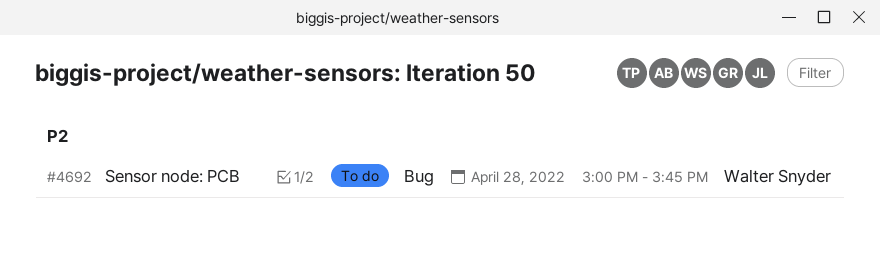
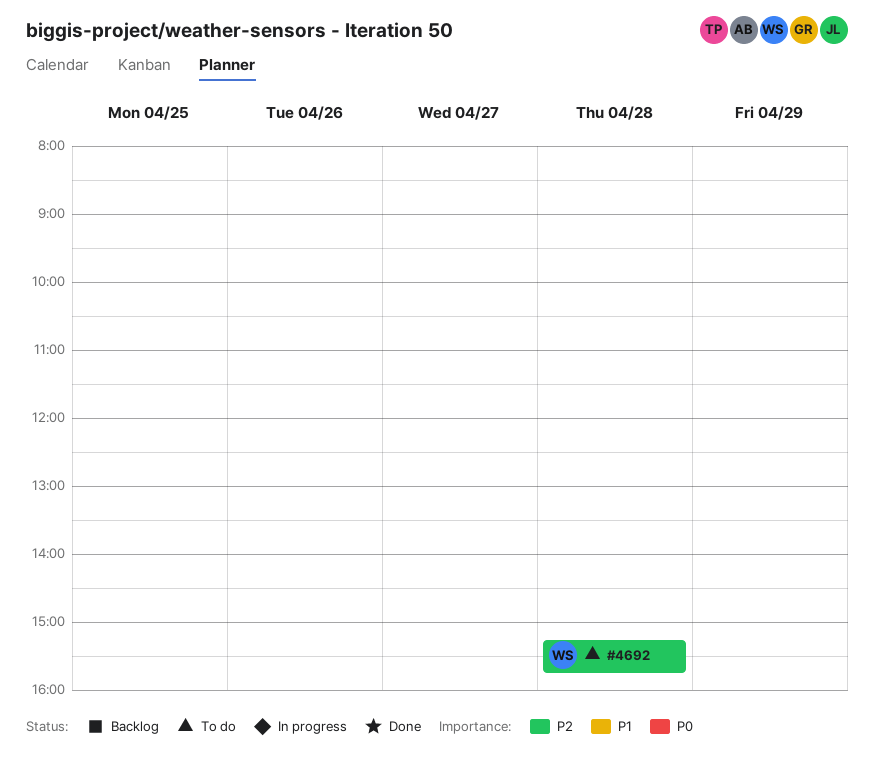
#4692, begins: 15:00 -> 15:15

